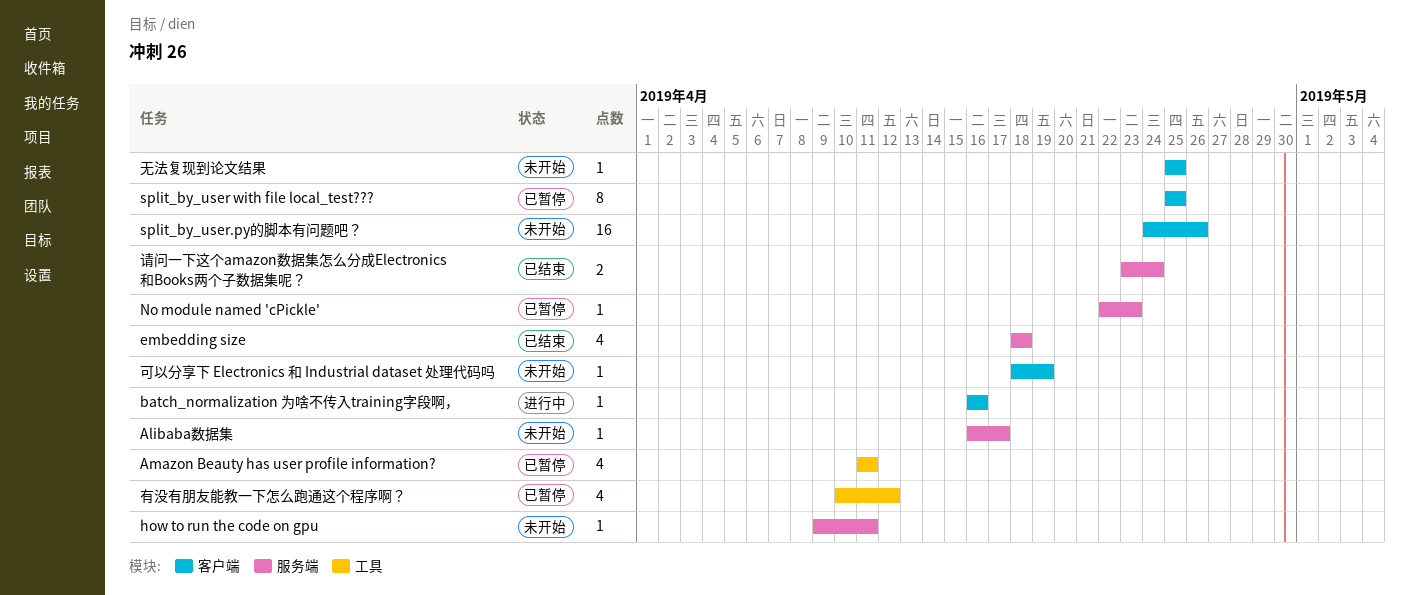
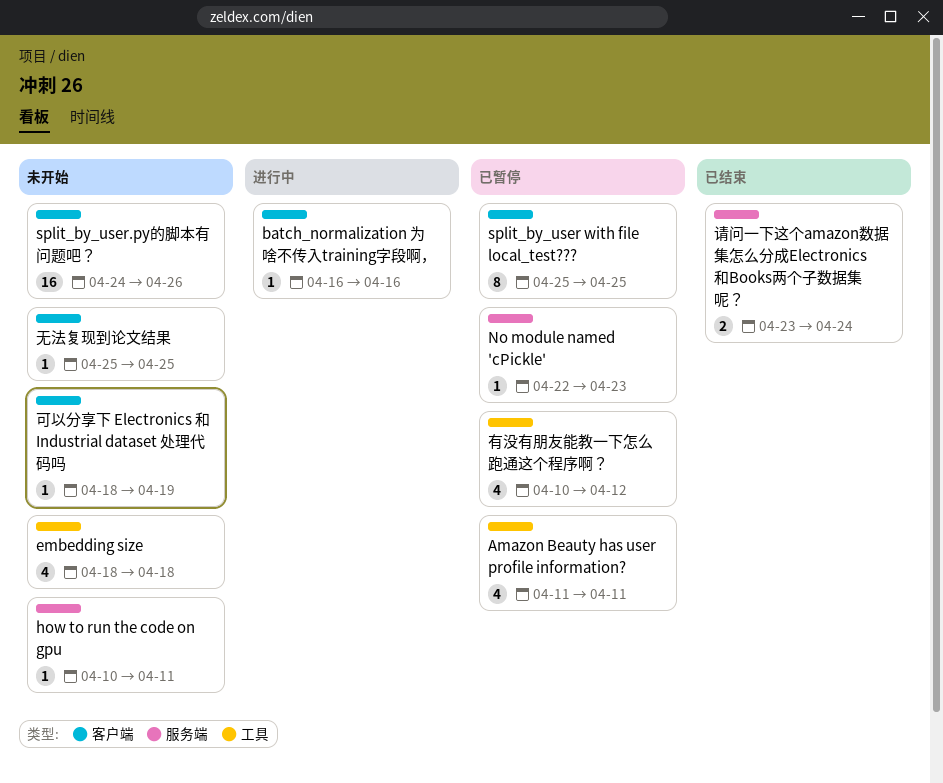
Alibaba数据集: present -> none
embedding size, status: 已结束 -> 未开始
embedding size, label: 服务端 -> 工具
how to run the code on gpu, start: Apr 9 -> Apr 10

